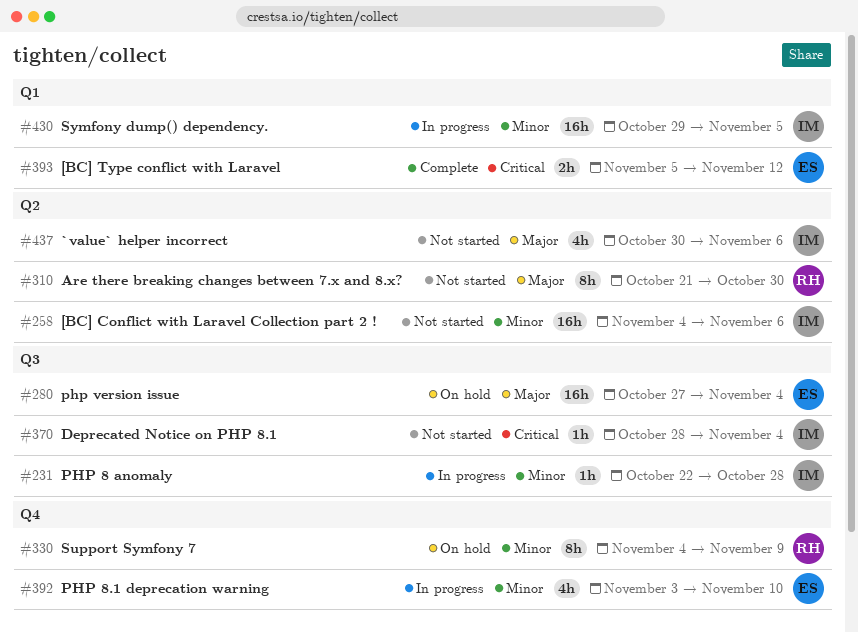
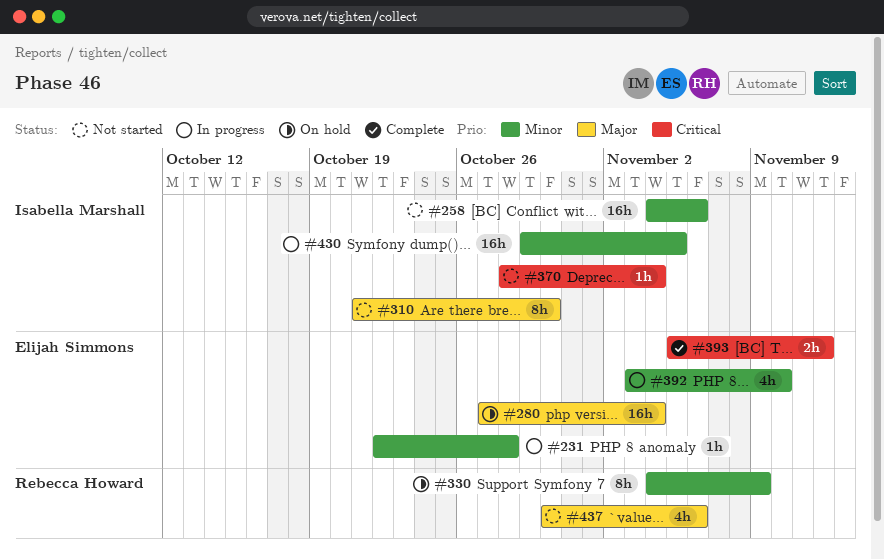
#231, owner: Isabella Marshall -> Elijah Simmons
#310, owner: Rebecca Howard -> Isabella Marshall
#437, owner: Isabella Marshall -> Rebecca Howard

